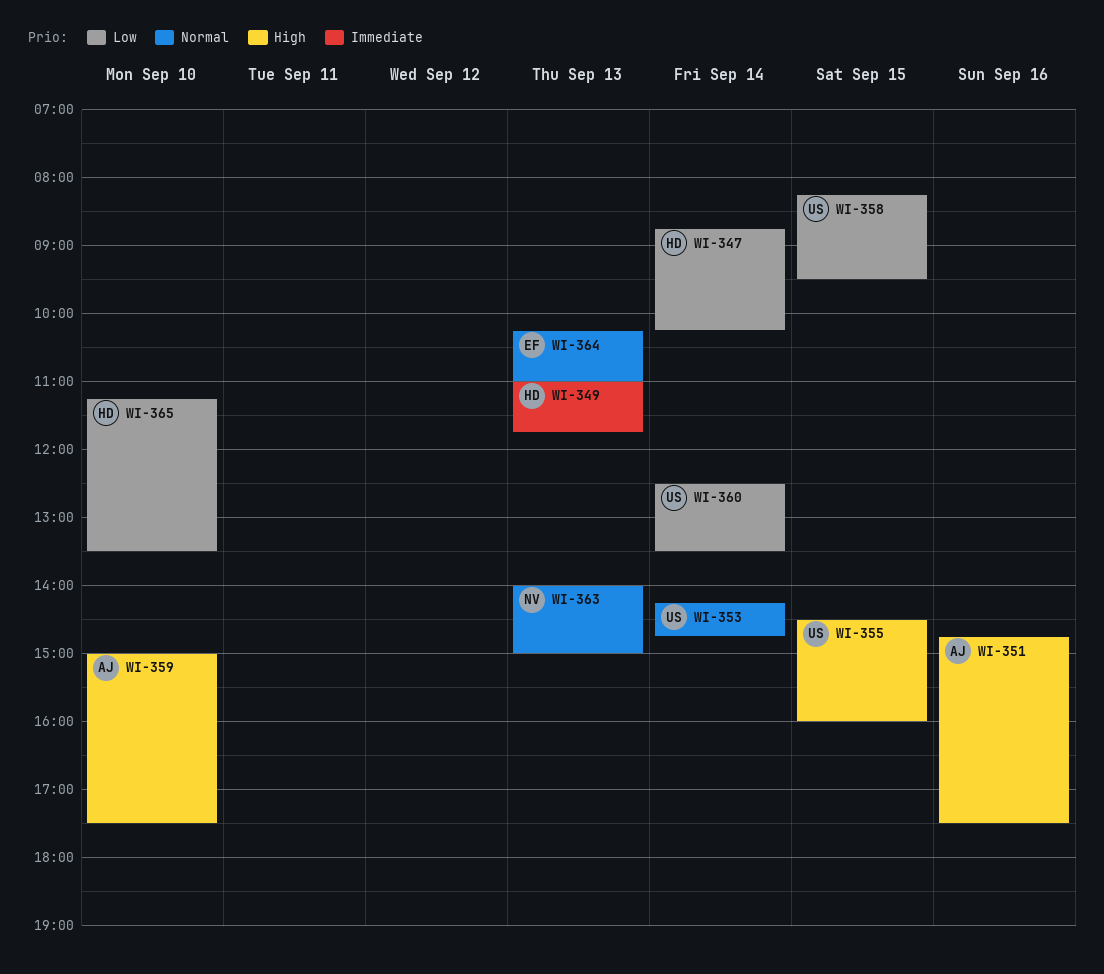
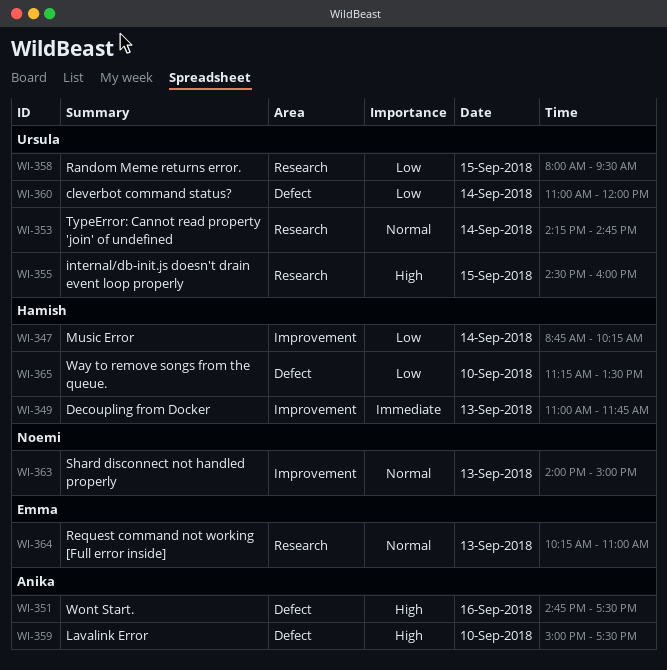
WI-358, begins: 08:15 -> 08:00
WI-360, begins: 12:30 -> 11:00
WI-360, ends: 13:30 -> 12:00

